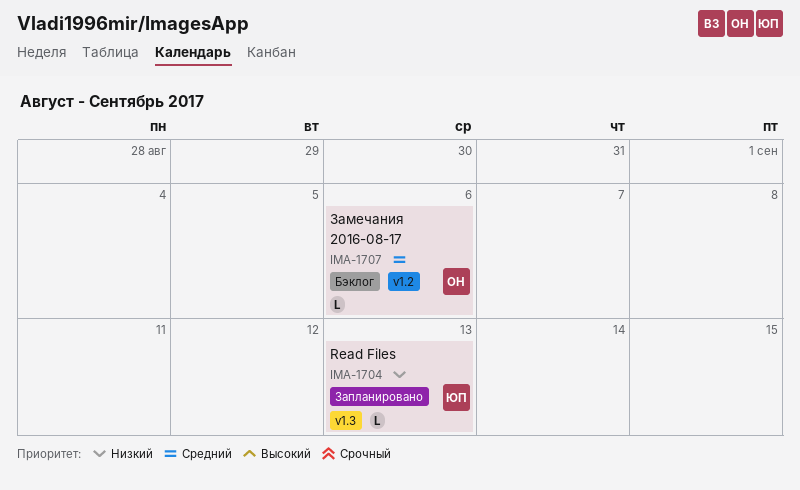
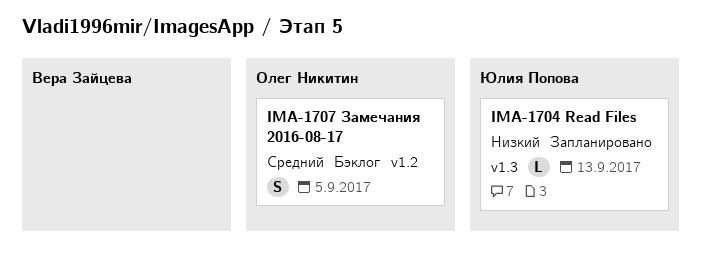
IMA-1707, estimate: L -> S
IMA-1707, due: Sep 6 -> Sep 5

